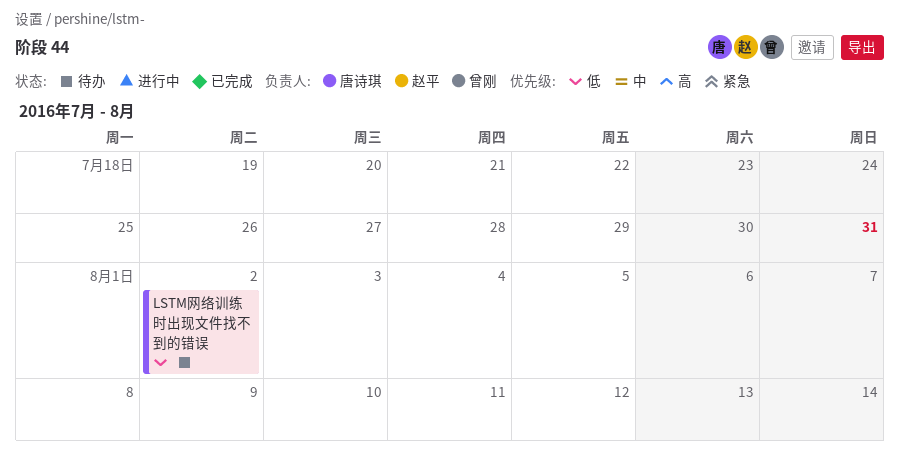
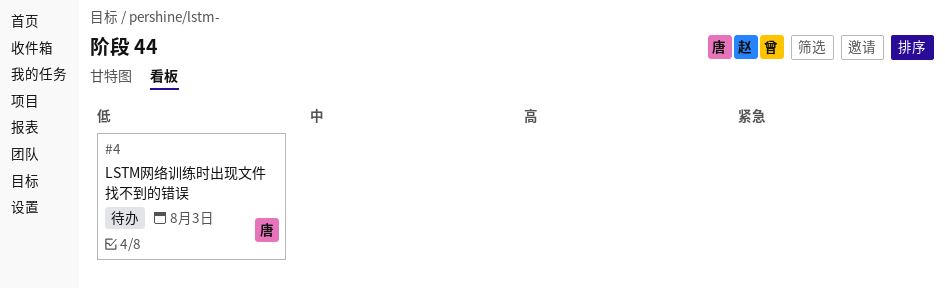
LSTM网络训练时出现文件找不到的错误, due: Aug 2 -> Aug 3

